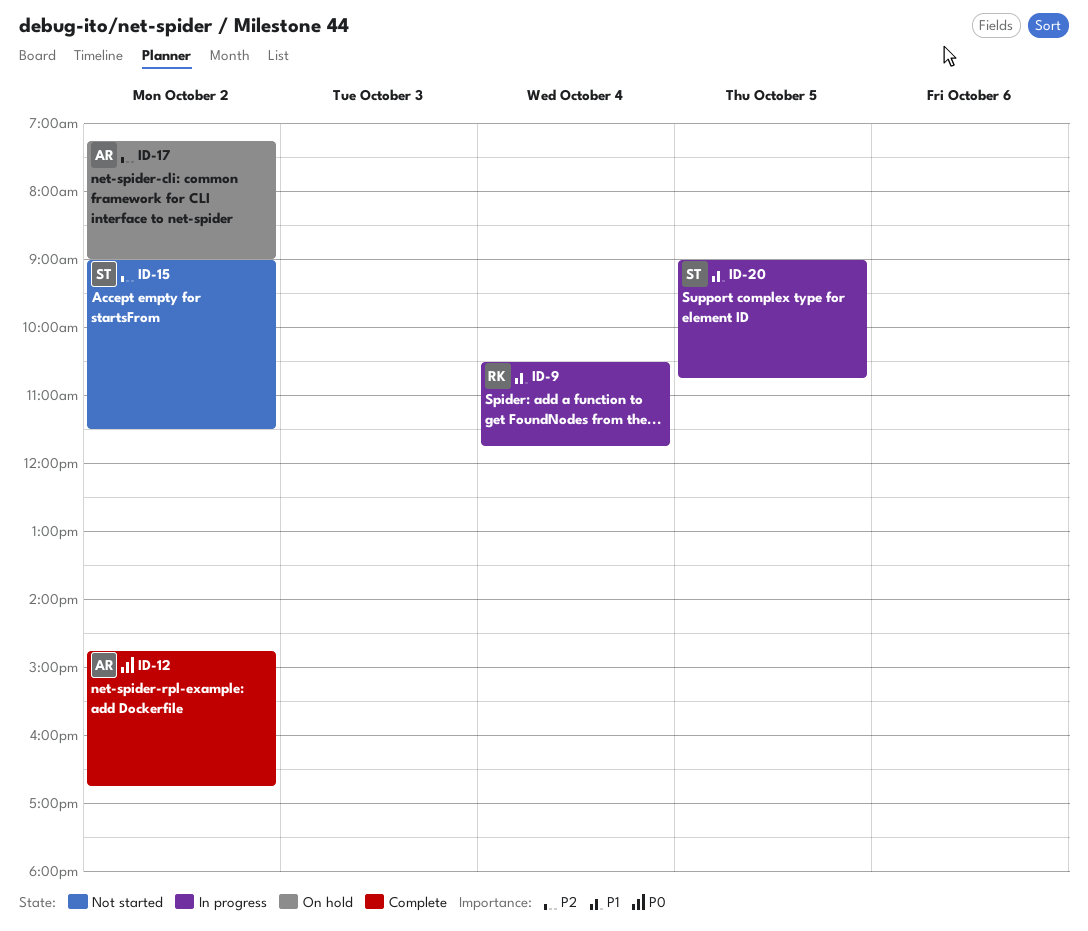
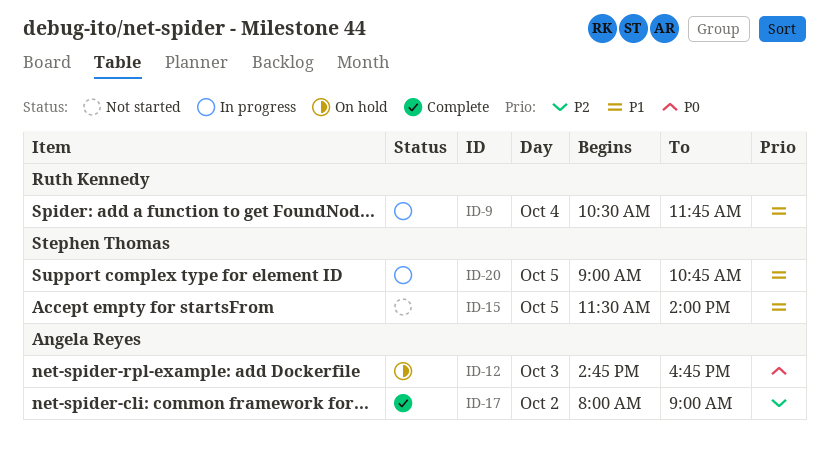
ID-12, status: Complete -> On hold
ID-12, day: Oct 2 -> Oct 3
ID-15, priority: P2 -> P1
ID-15, day: Oct 2 -> Oct 5
ID-15, begins: 09:00 -> 11:30
ID-15, ends: 11:30 -> 14:00
ID-17, status: On hold -> Complete
ID-17, begins: 07:15 -> 08:00

